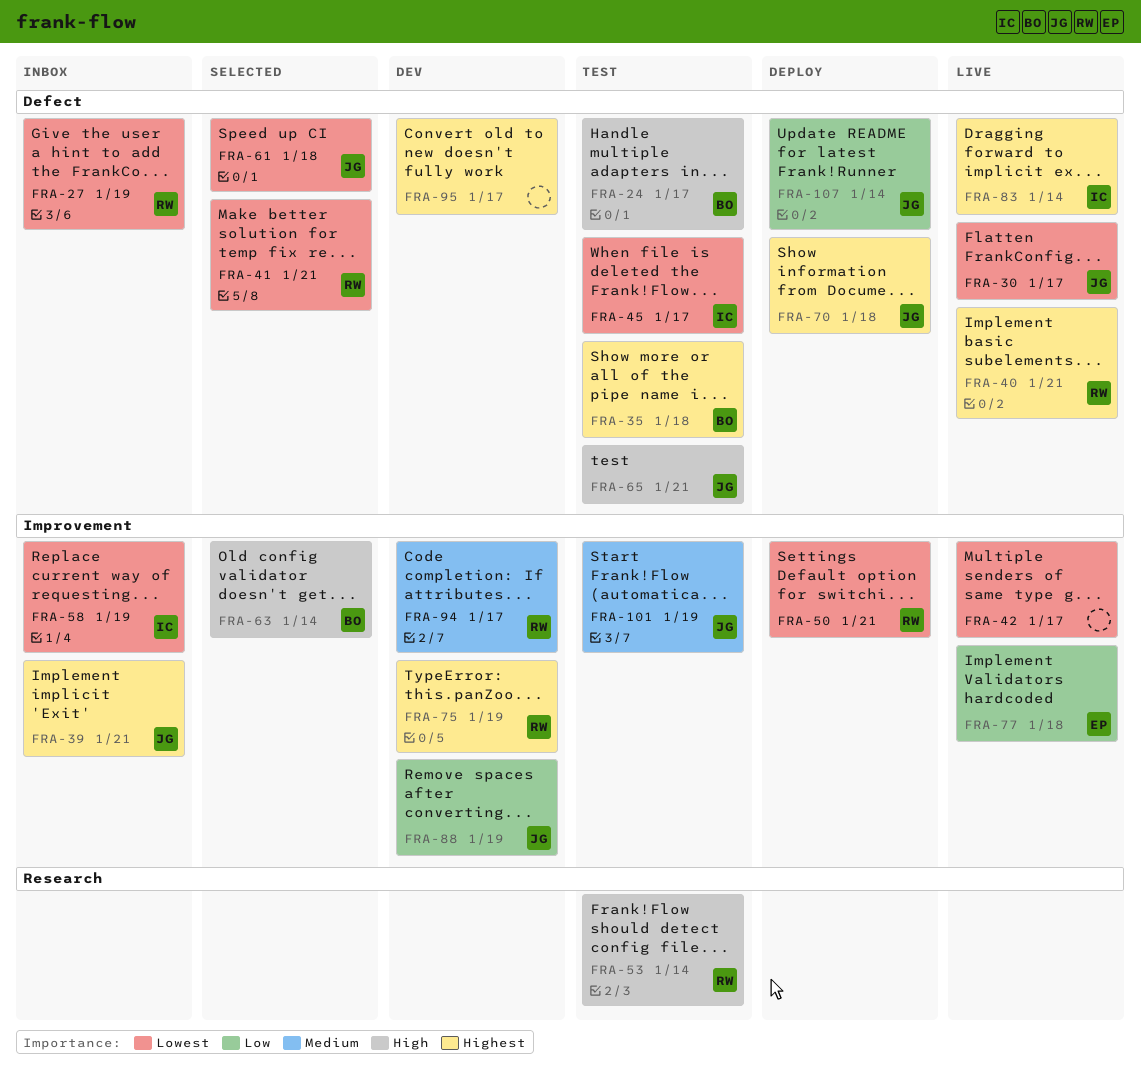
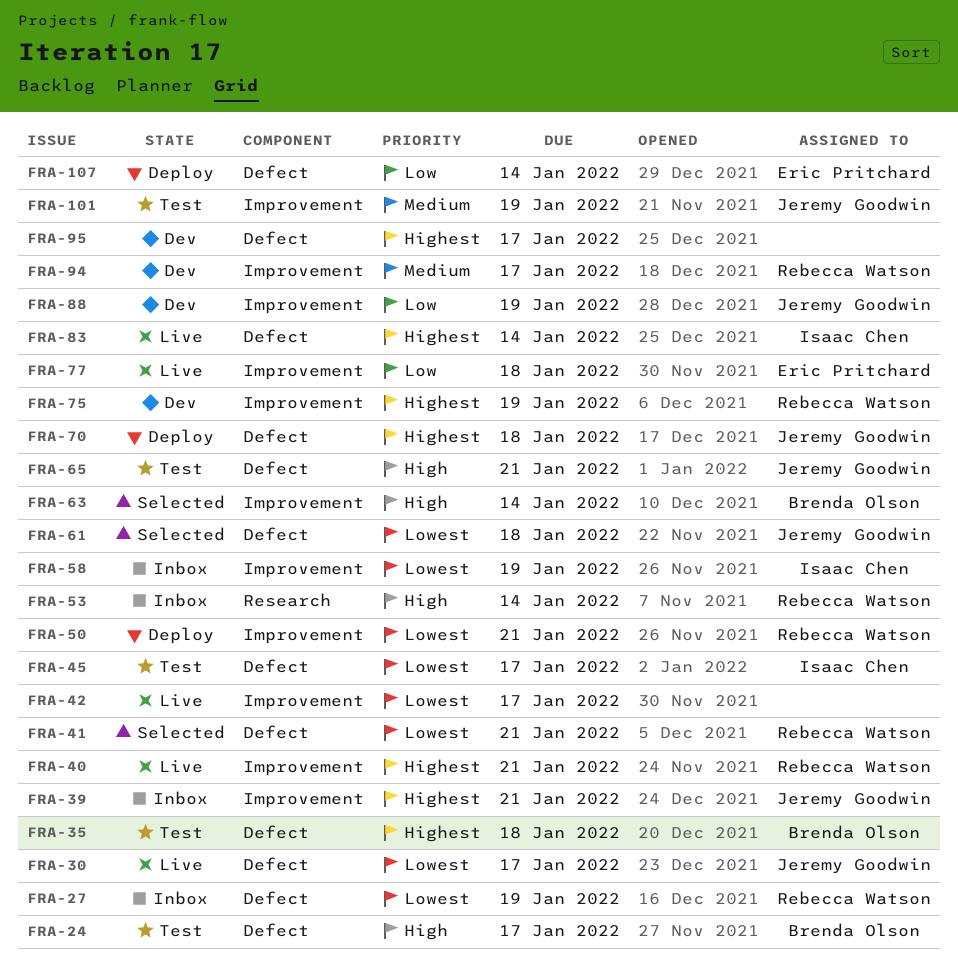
FRA-40, label: Defect -> Improvement
FRA-53, status: Test -> Inbox
FRA-107, owner: Jeremy Goodwin -> Eric Pritchard

